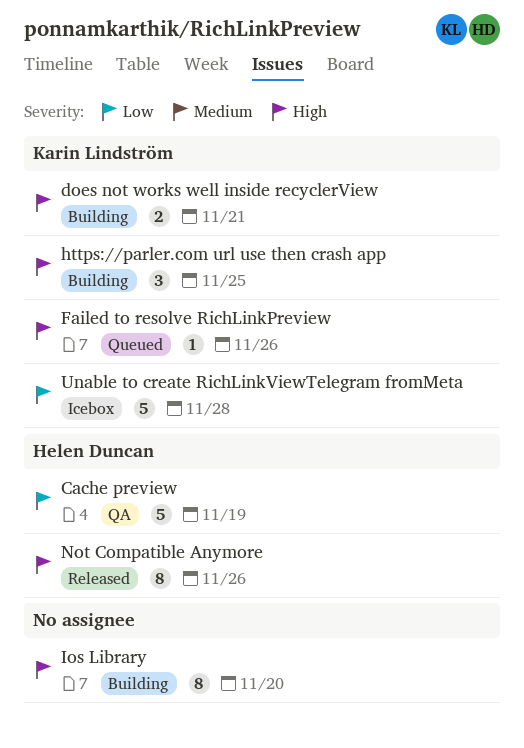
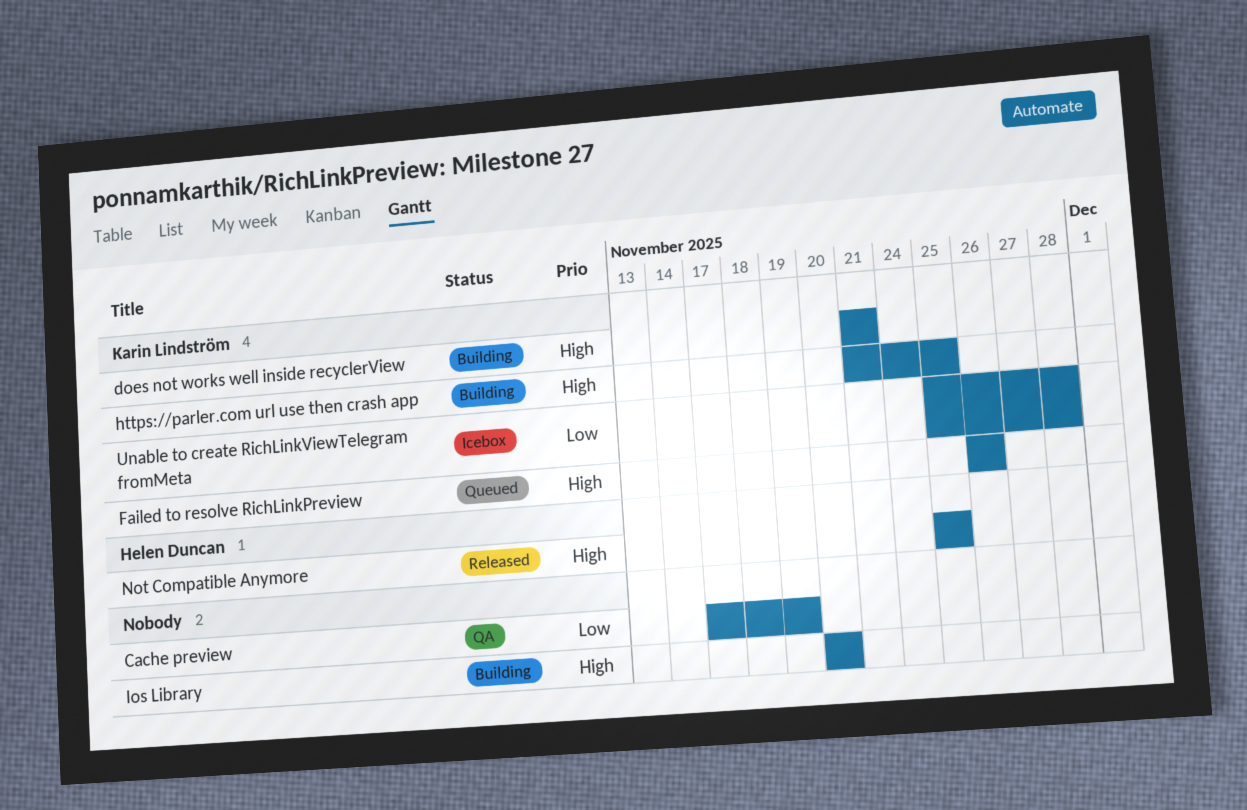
Cache preview, owner: Helen Duncan -> none
Not Compatible Anymore, due: Nov 26 -> Nov 25

